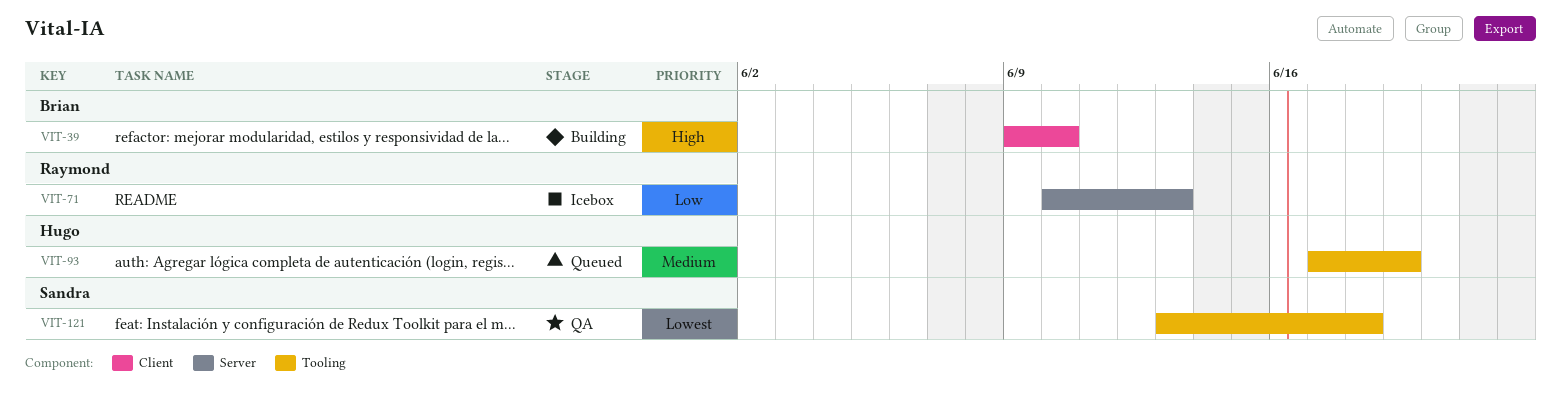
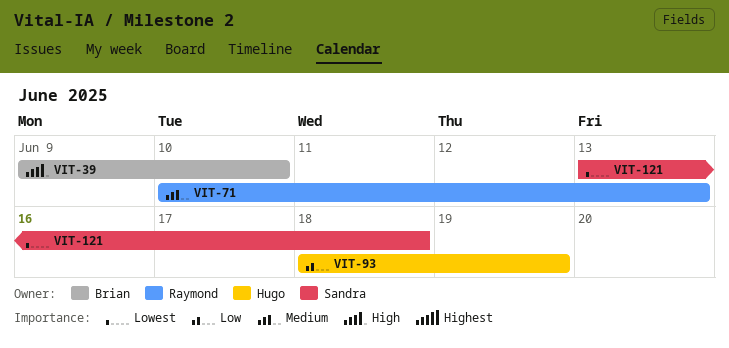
VIT-71, priority: Low -> Medium
VIT-93, priority: Medium -> Low
VIT-93, start: Jun 17 -> Jun 18

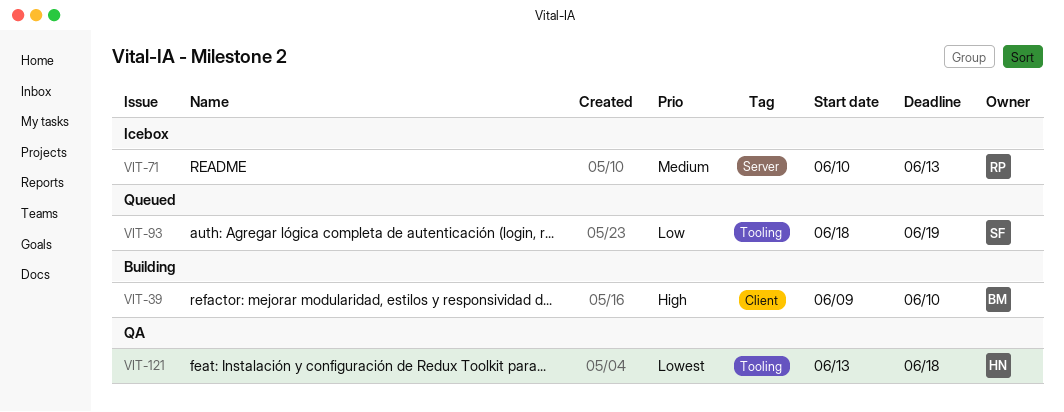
VIT-93, owner: Hugo -> Sandra
VIT-121, owner: Sandra -> Hugo

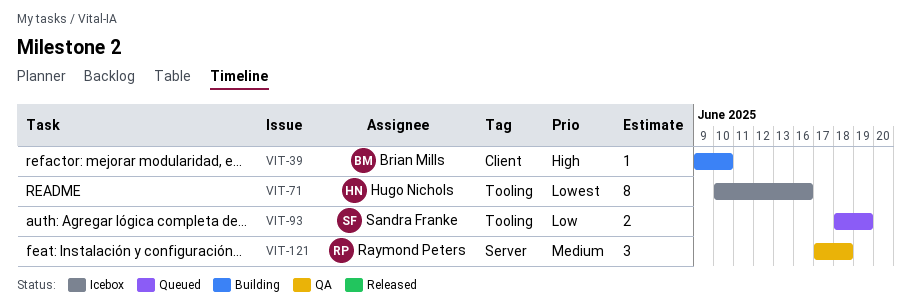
VIT-71, owner: Raymond Peters -> Hugo Nichols
VIT-71, priority: Medium -> Lowest
VIT-71, label: Server -> Tooling
VIT-71, due: Jun 13 -> Jun 16
VIT-121, owner: Hugo Nichols -> Raymond Peters
VIT-121, priority: Lowest -> Medium
VIT-121, label: Tooling -> Server
VIT-121, start: Jun 13 -> Jun 17

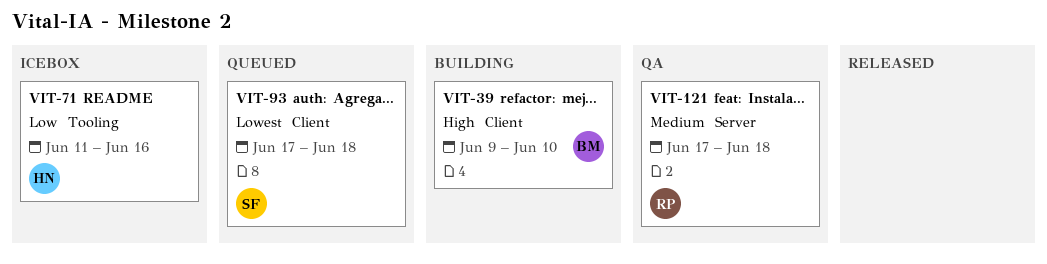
VIT-71, priority: Lowest -> Low
VIT-71, start: Jun 10 -> Jun 11
VIT-93, priority: Low -> Lowest
VIT-93, label: Tooling -> Client
VIT-93, start: Jun 18 -> Jun 17
VIT-93, due: Jun 19 -> Jun 18

